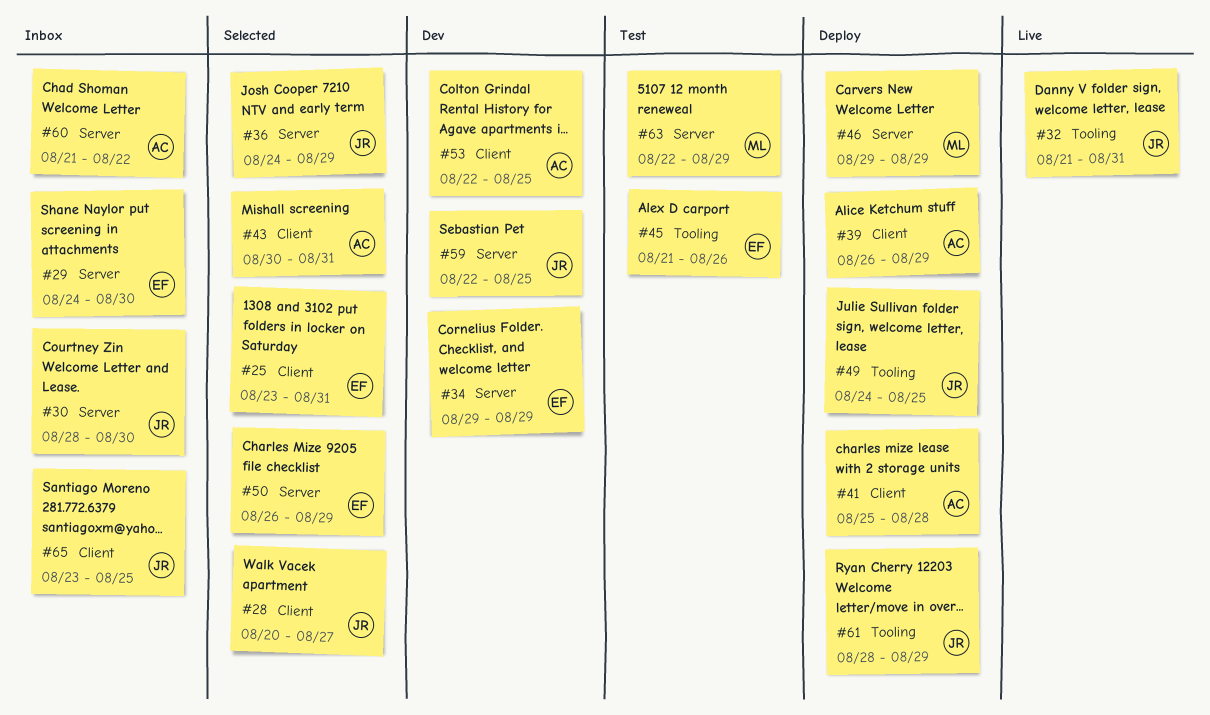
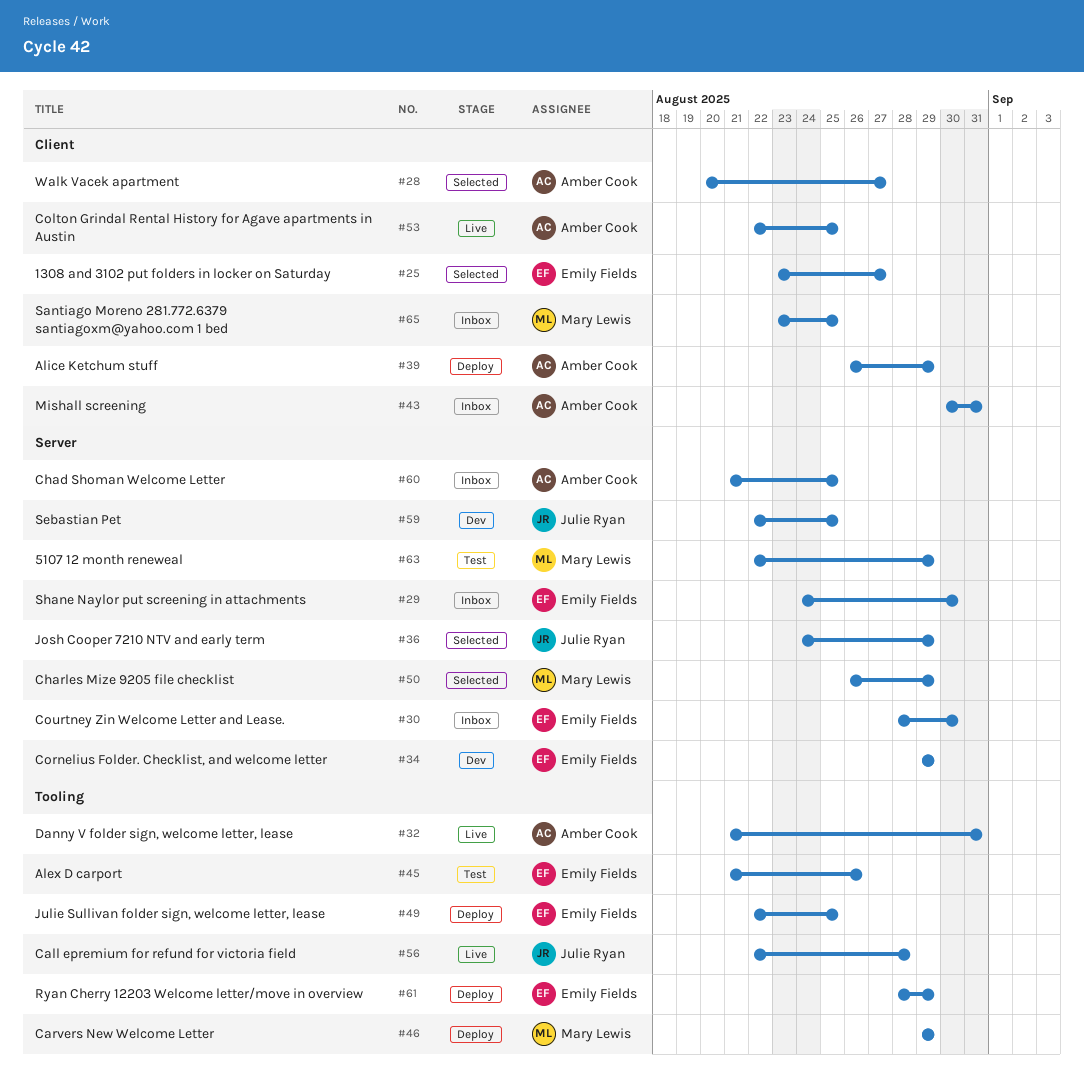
#25, due: Aug 31 -> Aug 27
#28, owner: Julie Ryan -> Amber Cook
#30, owner: Julie Ryan -> Emily Fields
#32, owner: Julie Ryan -> Amber Cook
#41: present -> none
#43, status: Selected -> Inbox
#46, label: Server -> Tooling
#49, owner: Julie Ryan -> Emily Fields
#49, start: Aug 24 -> Aug 22
#50, owner: Emily Fields -> Mary Lewis
#53, status: Dev -> Live
#56: none -> present
#60, due: Aug 22 -> Aug 25
#61, owner: Julie Ryan -> Emily Fields
#65, owner: Julie Ryan -> Mary Lewis

